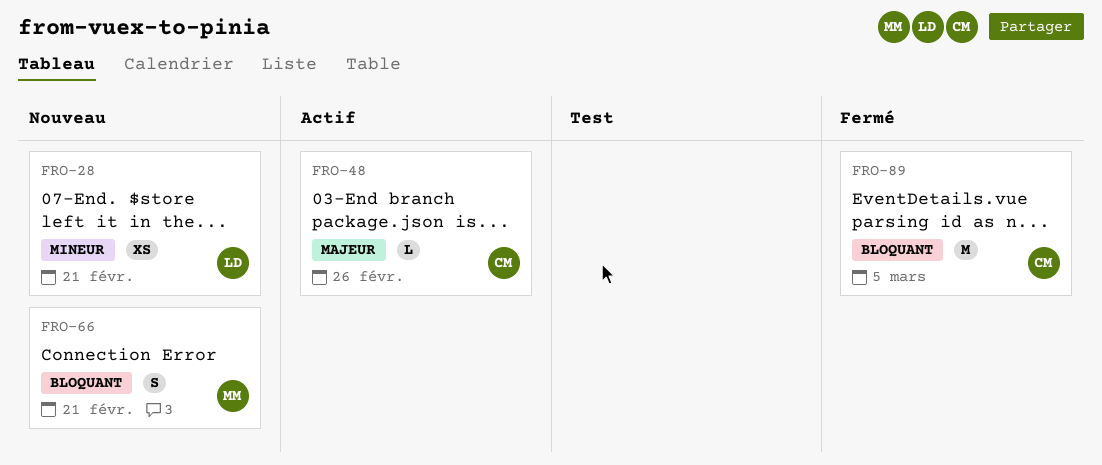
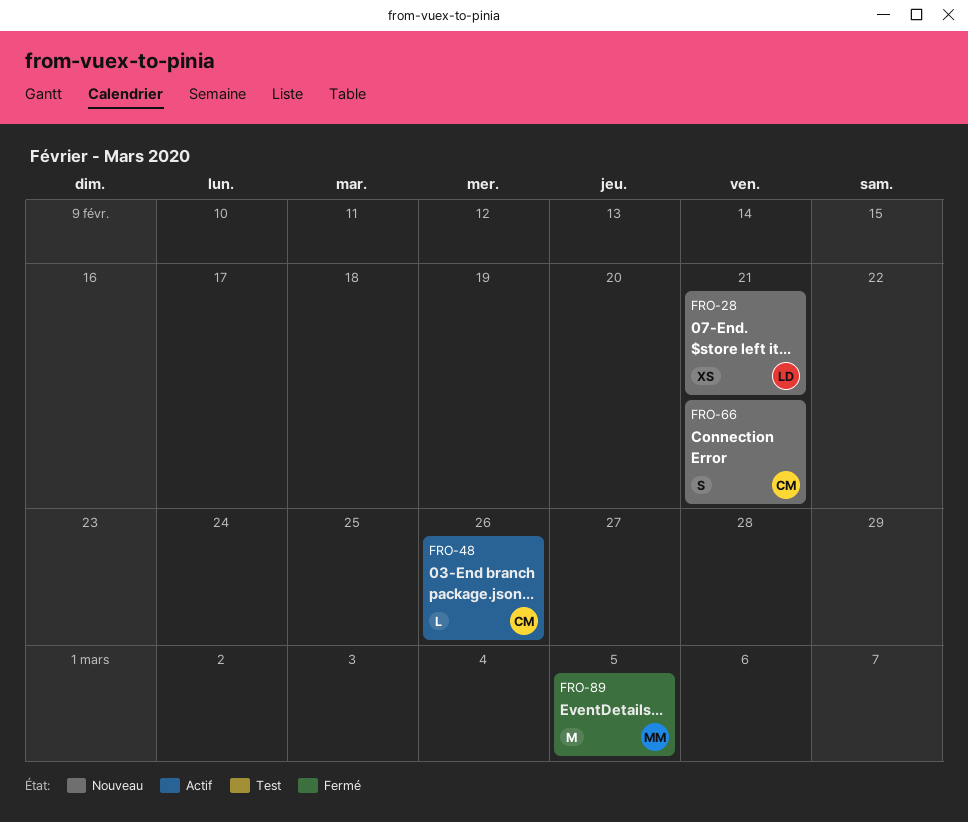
FRO-66, owner: MM -> CM
FRO-89, owner: CM -> MM

